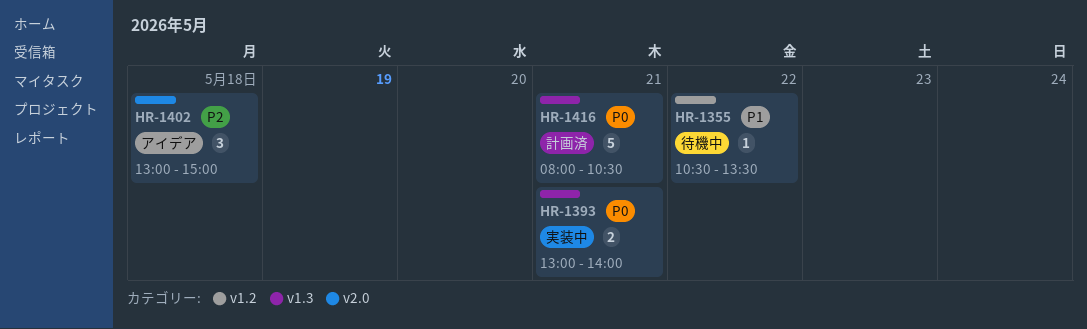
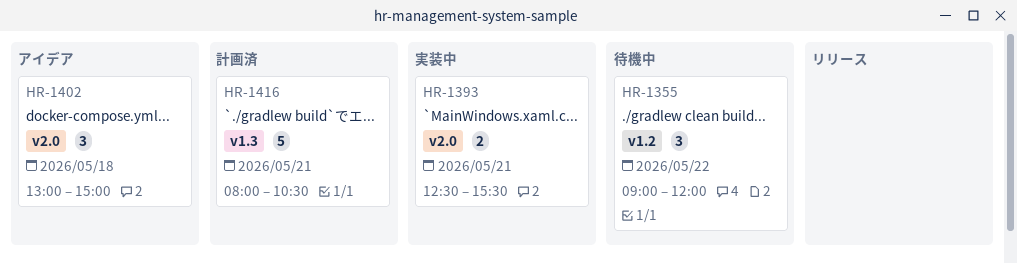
HR-1355, estimate: 1 -> 3
HR-1355, begins: 10:30 -> 09:00
HR-1355, ends: 13:30 -> 12:00
HR-1393, label: v1.3 -> v2.0
HR-1393, begins: 13:00 -> 12:30
HR-1393, ends: 14:00 -> 15:30

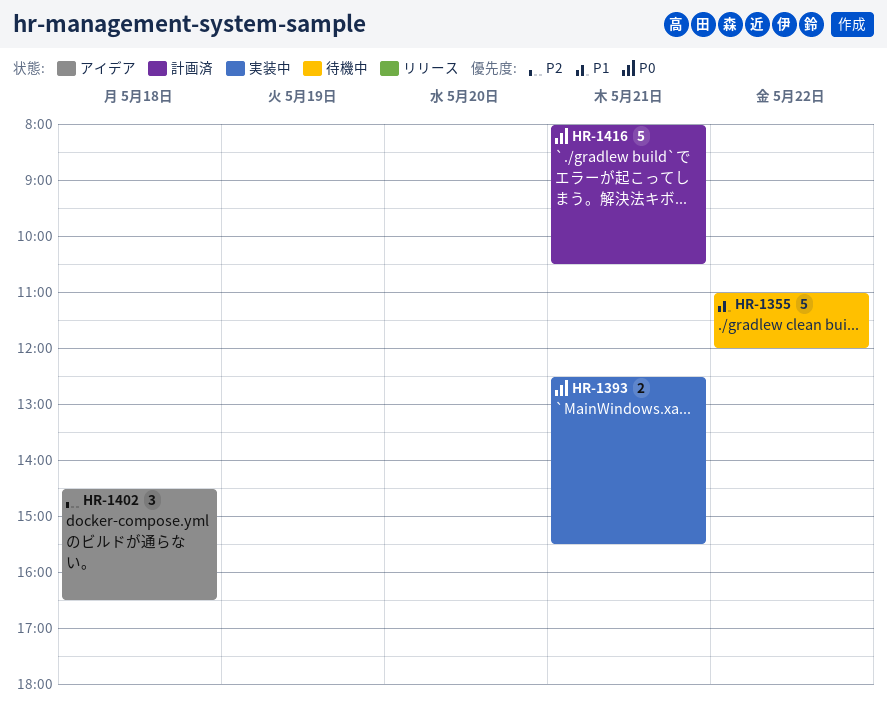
HR-1355, estimate: 3 -> 5
HR-1355, begins: 09:00 -> 11:00
HR-1402, begins: 13:00 -> 14:30
HR-1402, ends: 15:00 -> 16:30

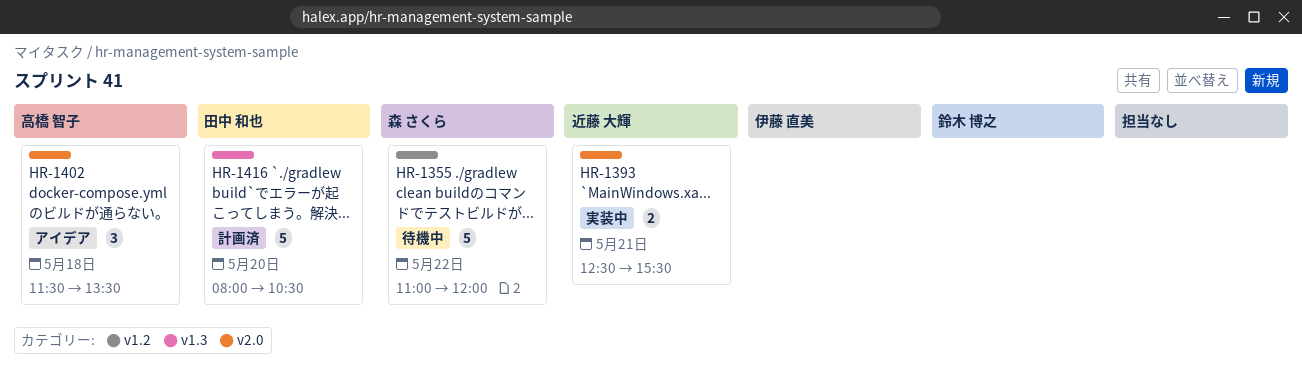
HR-1402, begins: 14:30 -> 11:30
HR-1402, ends: 16:30 -> 13:30
HR-1416, day: May 21 -> May 20

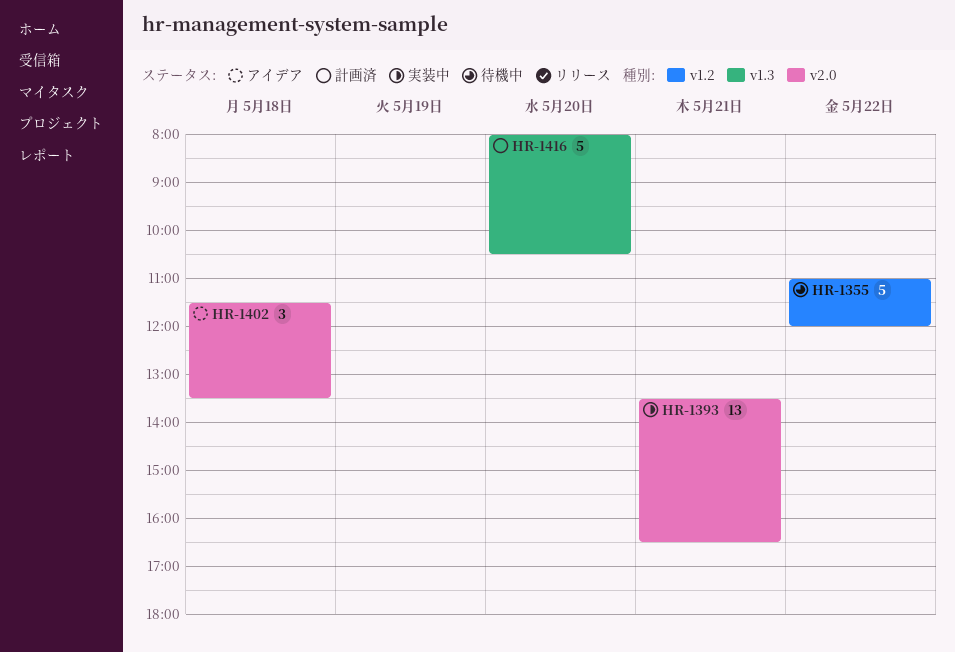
HR-1393, estimate: 2 -> 13
HR-1393, begins: 12:30 -> 13:30
HR-1393, ends: 15:30 -> 16:30

